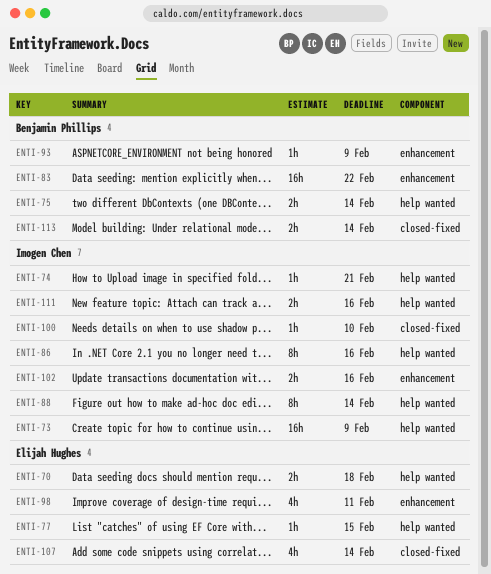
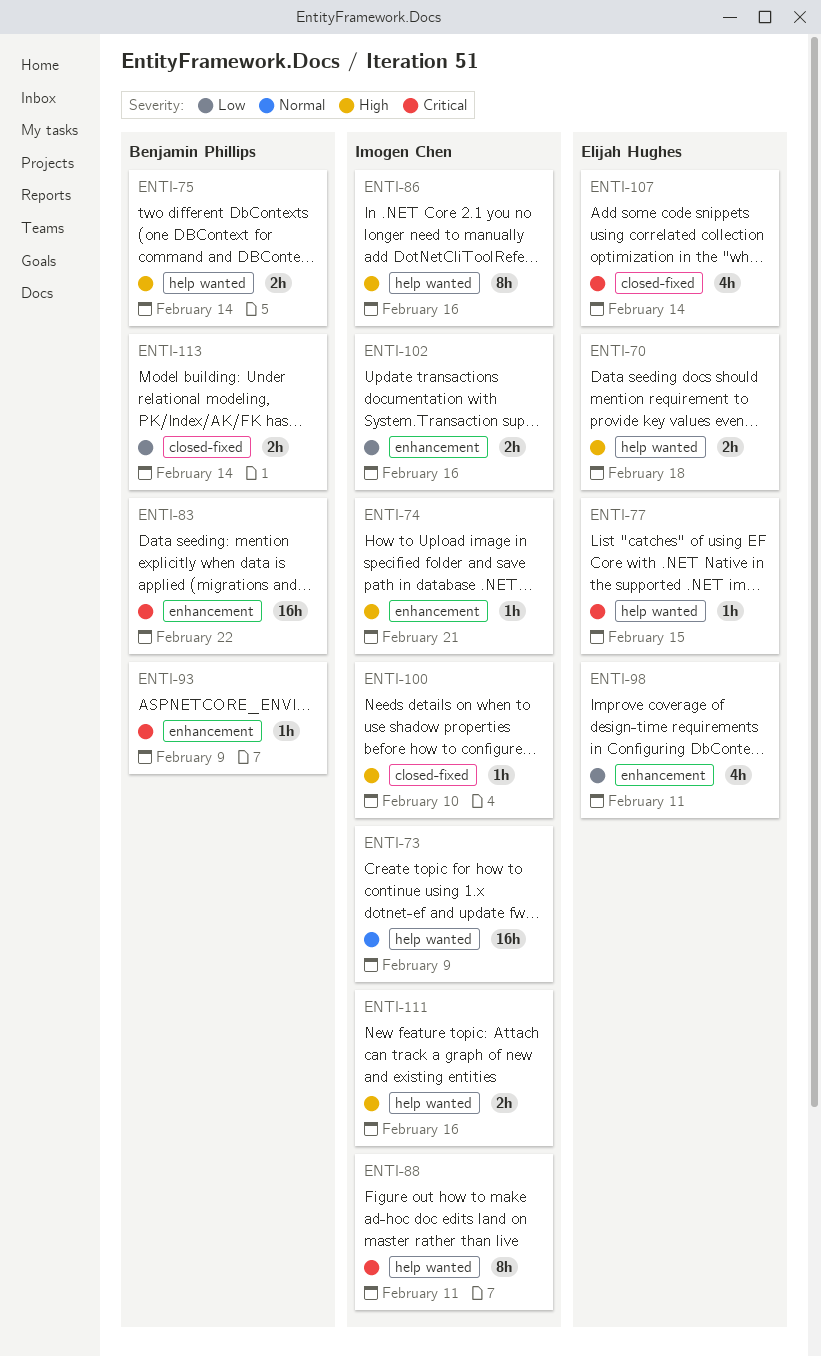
ENTI-74, label: help wanted -> enhancement
ENTI-88, due: Feb 14 -> Feb 11

